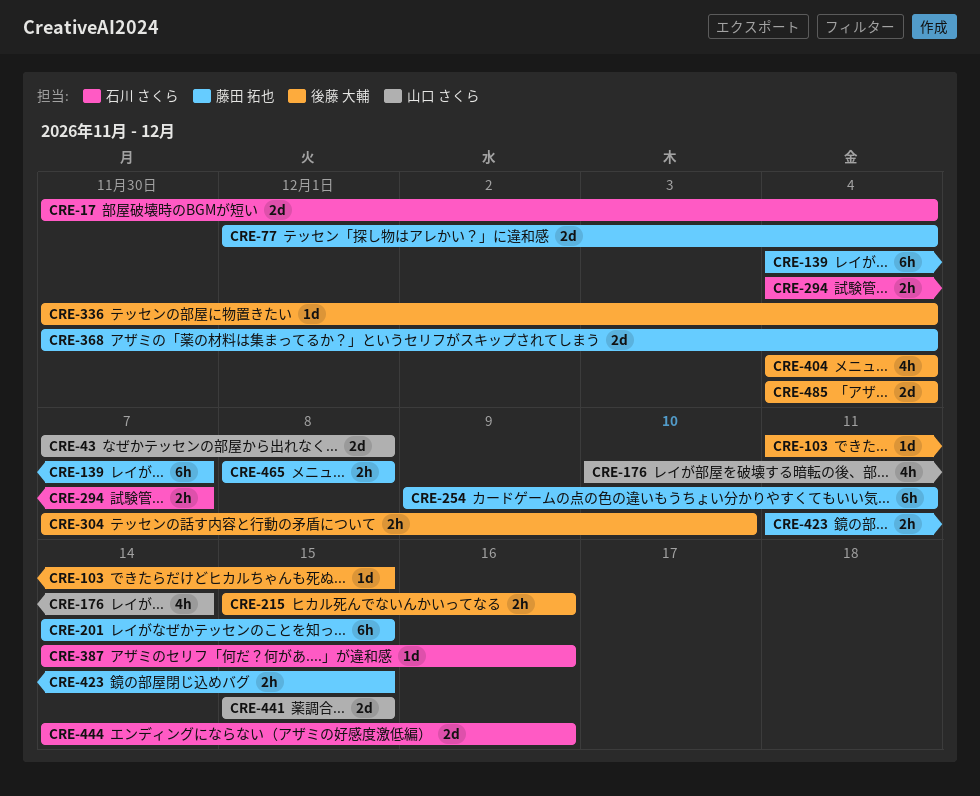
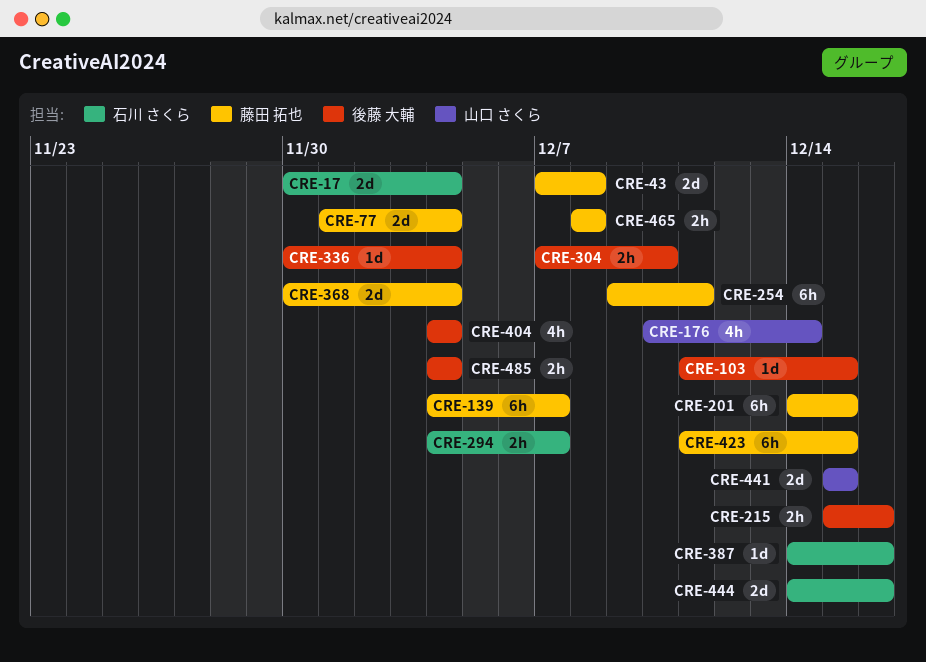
CRE-43, owner: 山口 さくら -> 藤田 拓也
CRE-423, estimate: 2h -> 6h
CRE-485, estimate: 2d -> 2h

